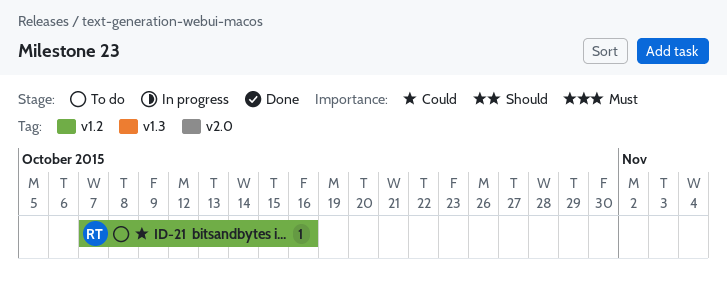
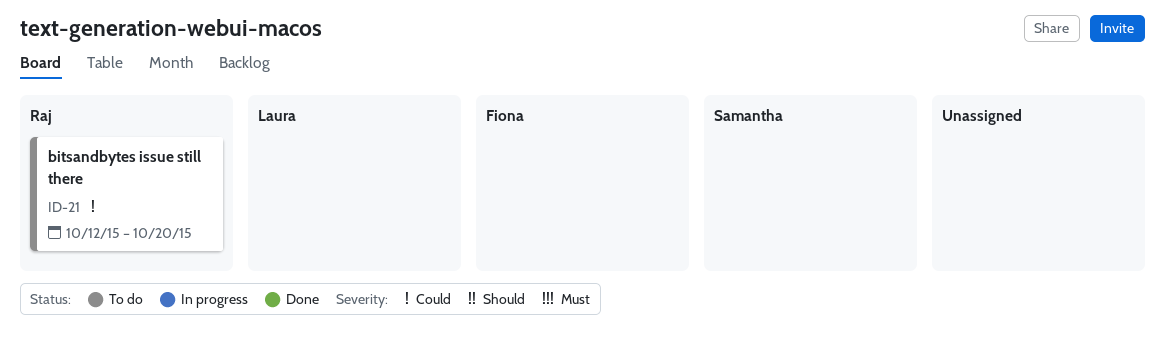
ID-21, start: Oct 7 -> Oct 12
ID-21, due: Oct 16 -> Oct 20

